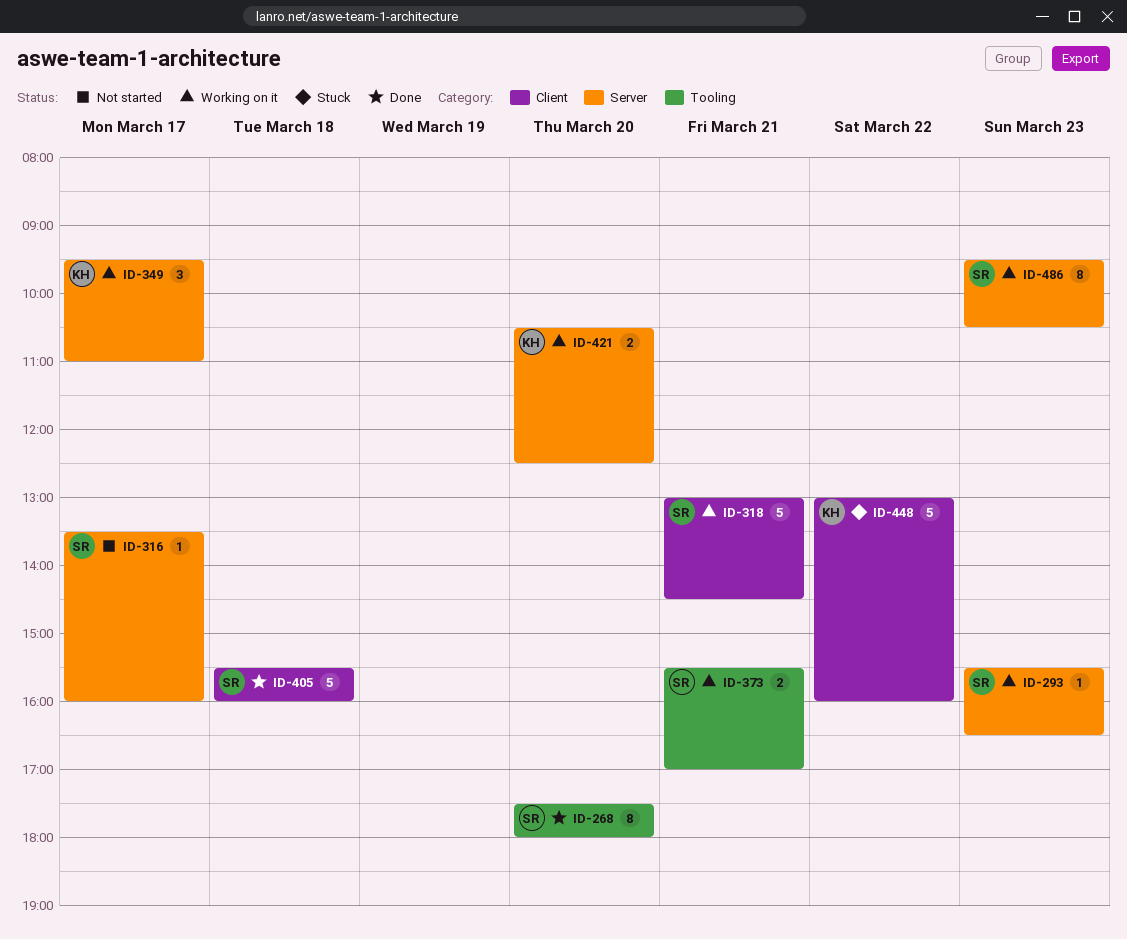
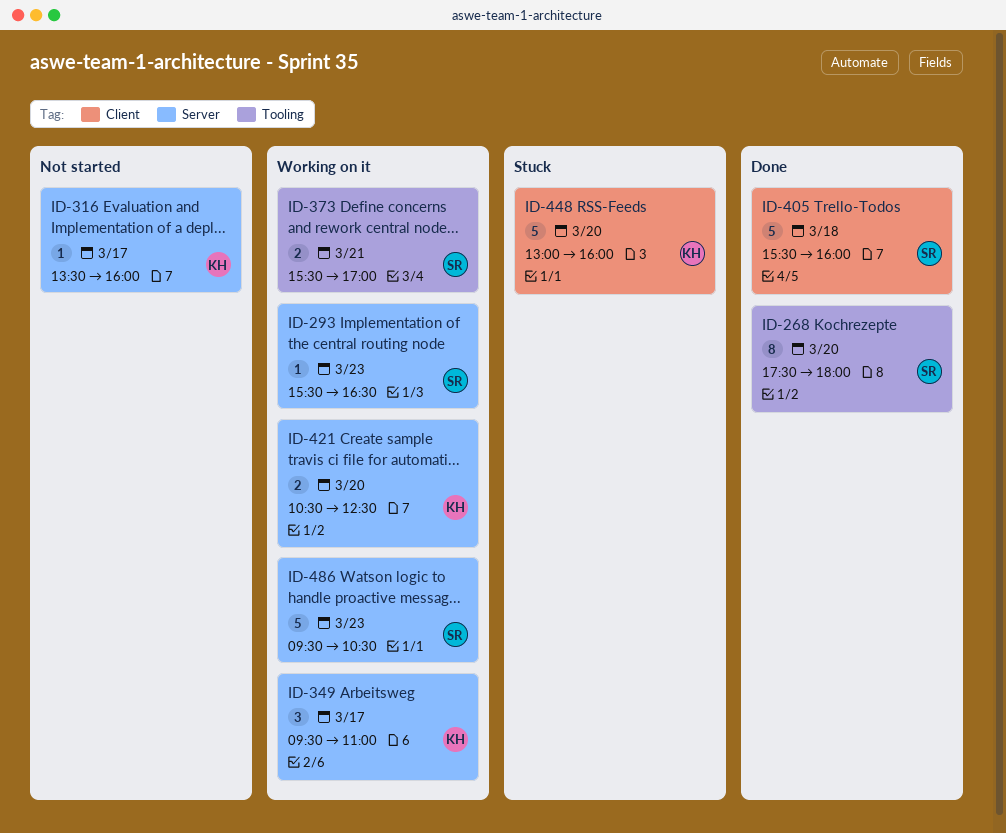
ID-316, owner: SR -> KH
ID-318: present -> none
ID-448, day: Mar 22 -> Mar 20
ID-486, estimate: 8 -> 5

